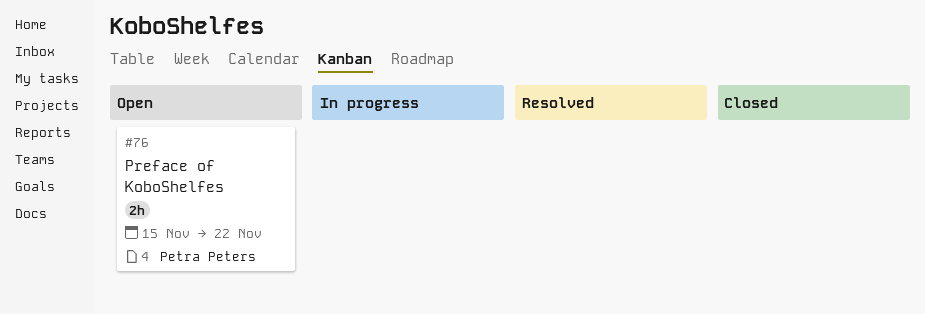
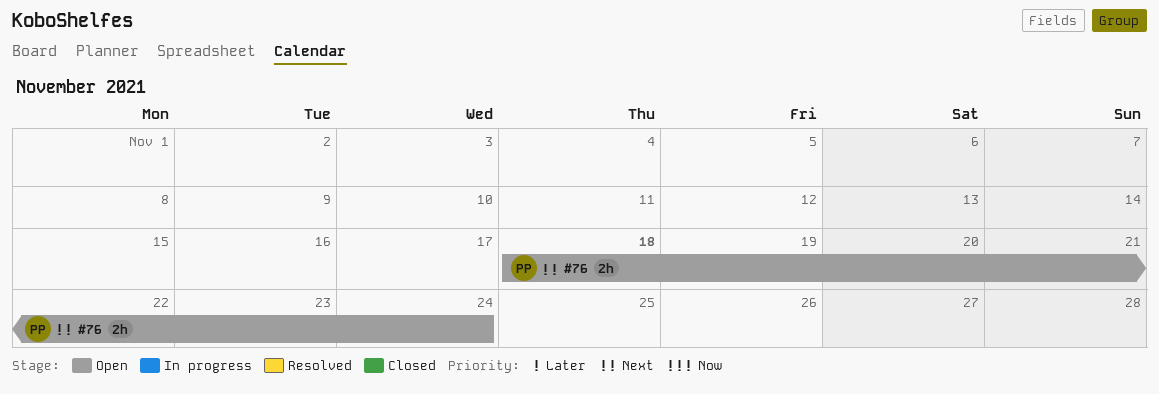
#76, start: Nov 15 -> Nov 18
#76, due: Nov 22 -> Nov 24

